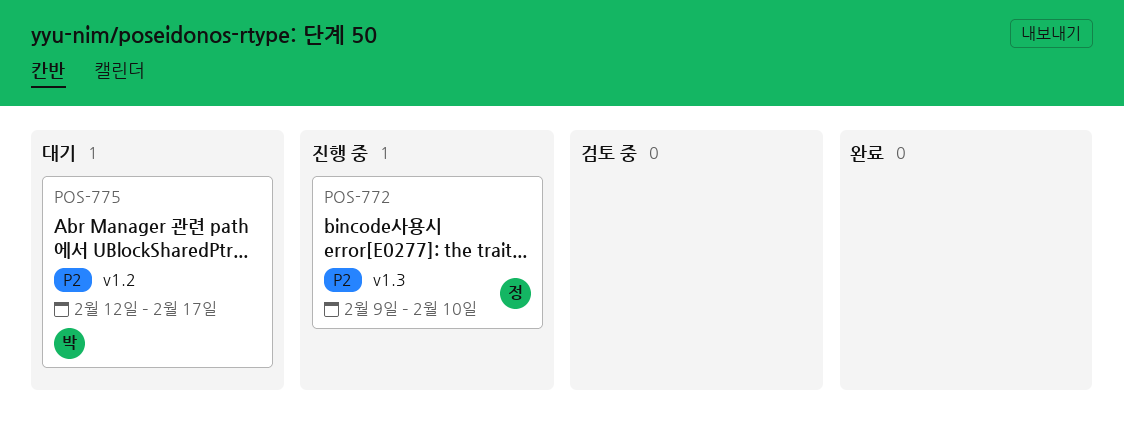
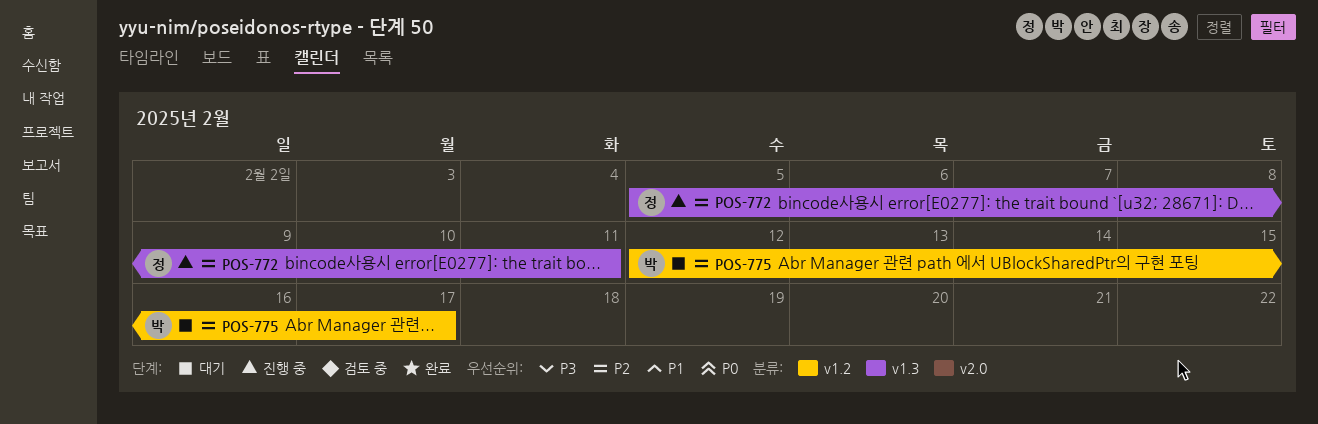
POS-772, start: Feb 9 -> Feb 5
POS-772, due: Feb 10 -> Feb 11

